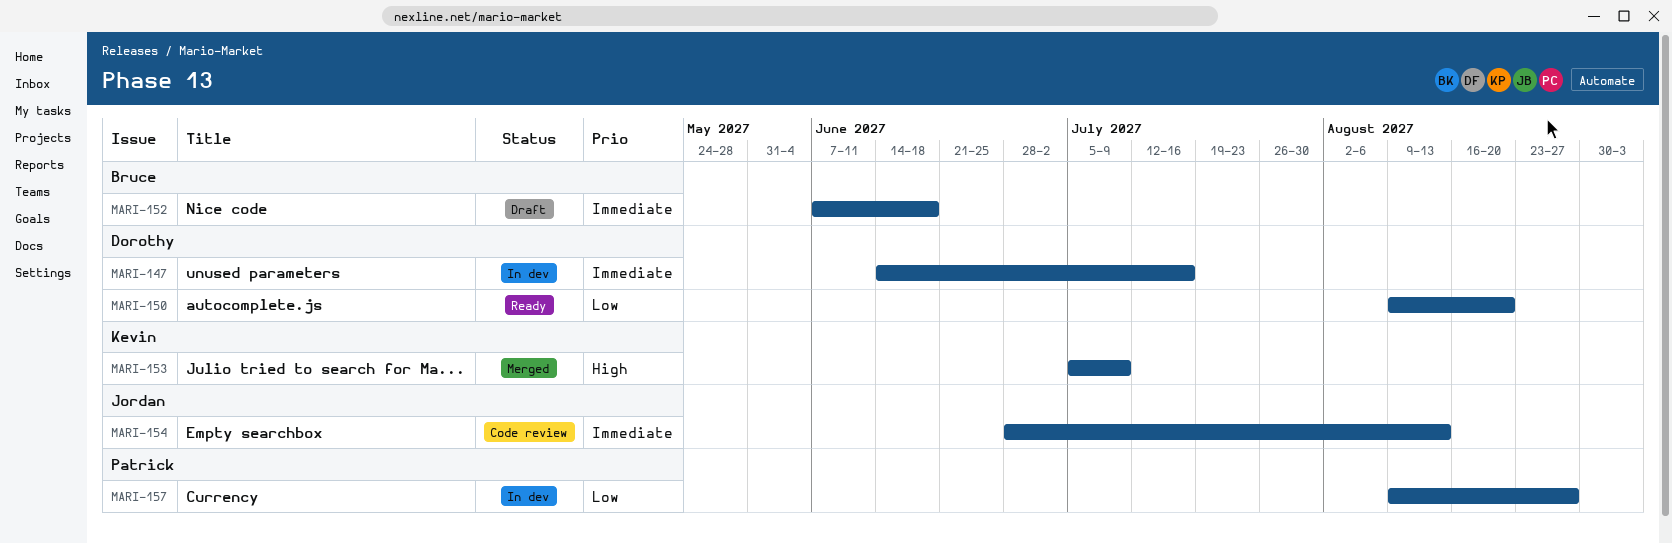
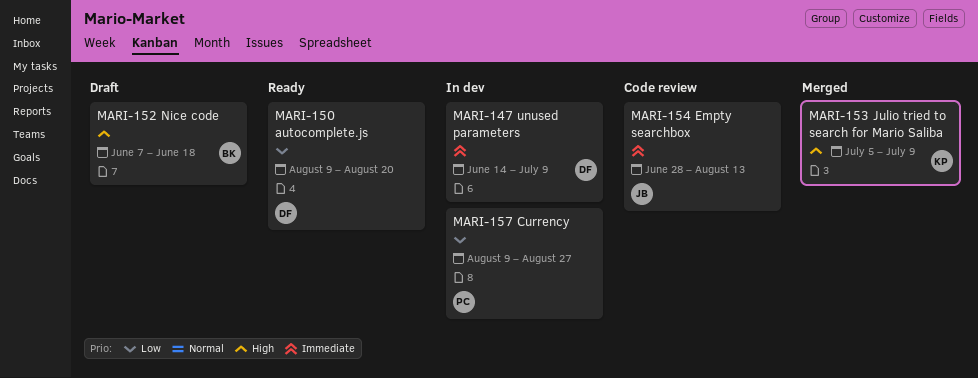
MARI-147, due: Jul 16 -> Jul 9
MARI-152, priority: Immediate -> High

